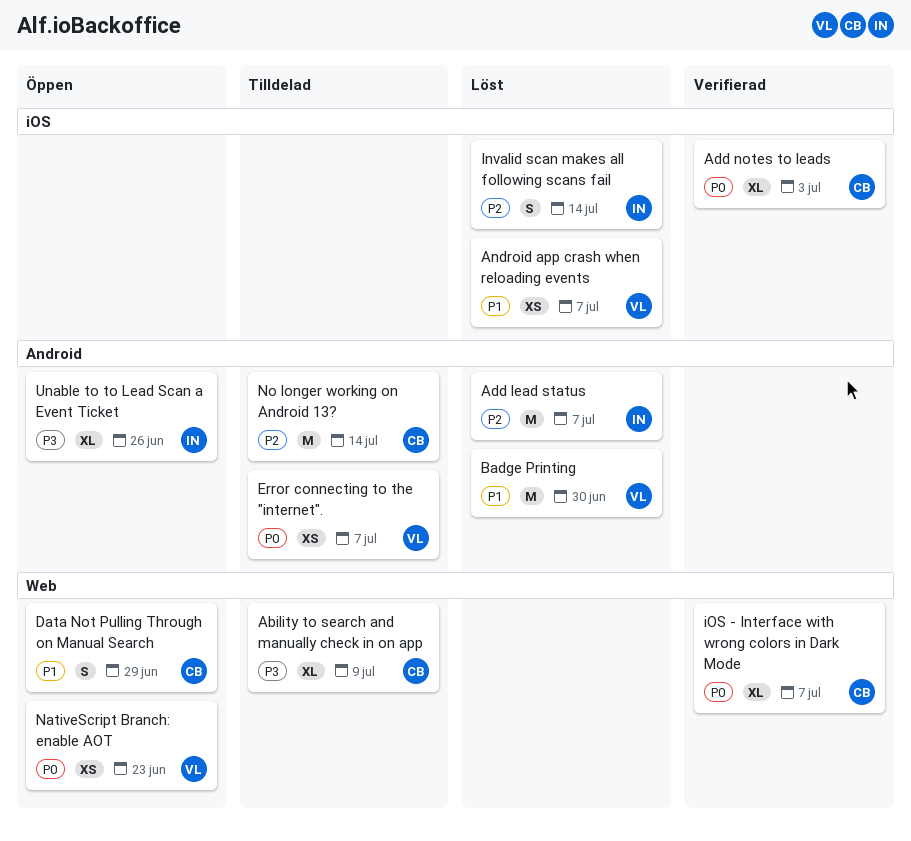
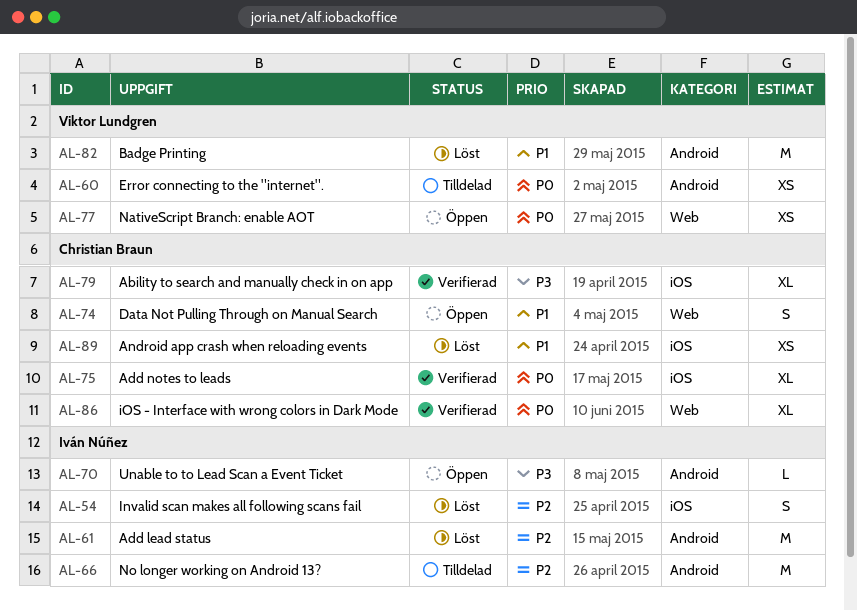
Ability to search and manually check in on app, status: Tilldelad -> Verifierad
Ability to search and manually check in on app, label: Web -> iOS
Android app crash when reloading events, owner: Viktor Lundgren -> Christian Braun
No longer working on Android 13?, owner: Christian Braun -> Iván Núñez
Unable to to Lead Scan a Event Ticket, estimate: XL -> L

